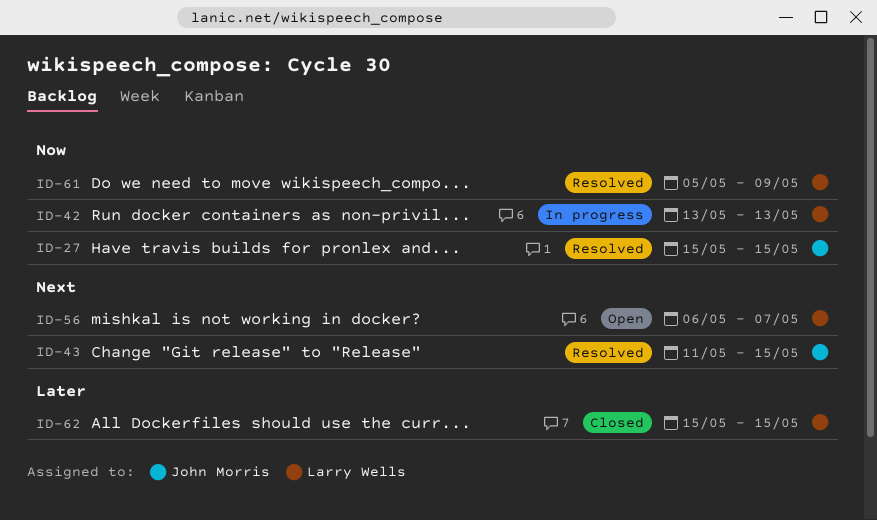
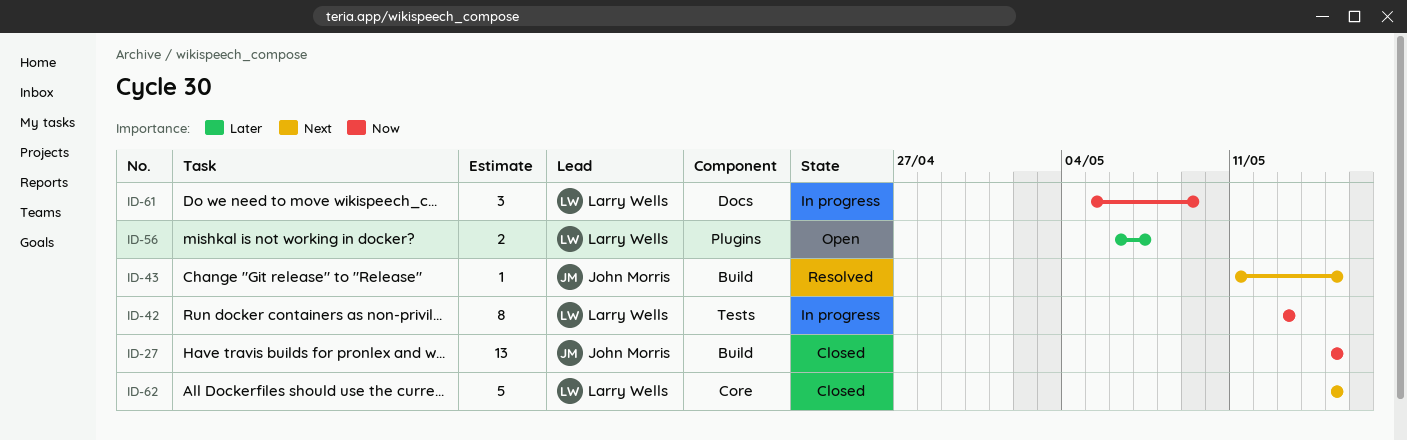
ID-27, status: Resolved -> Closed
ID-56, priority: Next -> Later
ID-61, status: Resolved -> In progress
ID-62, priority: Later -> Next

